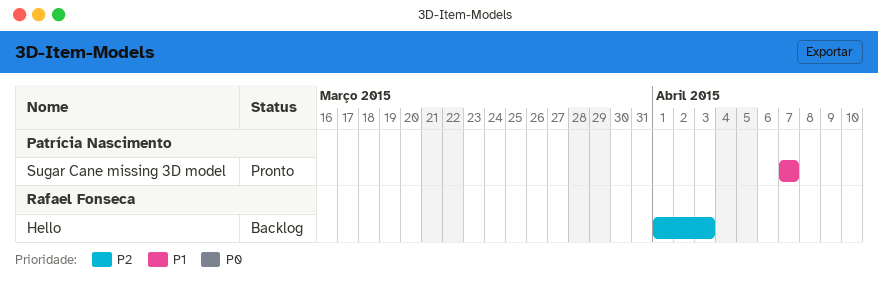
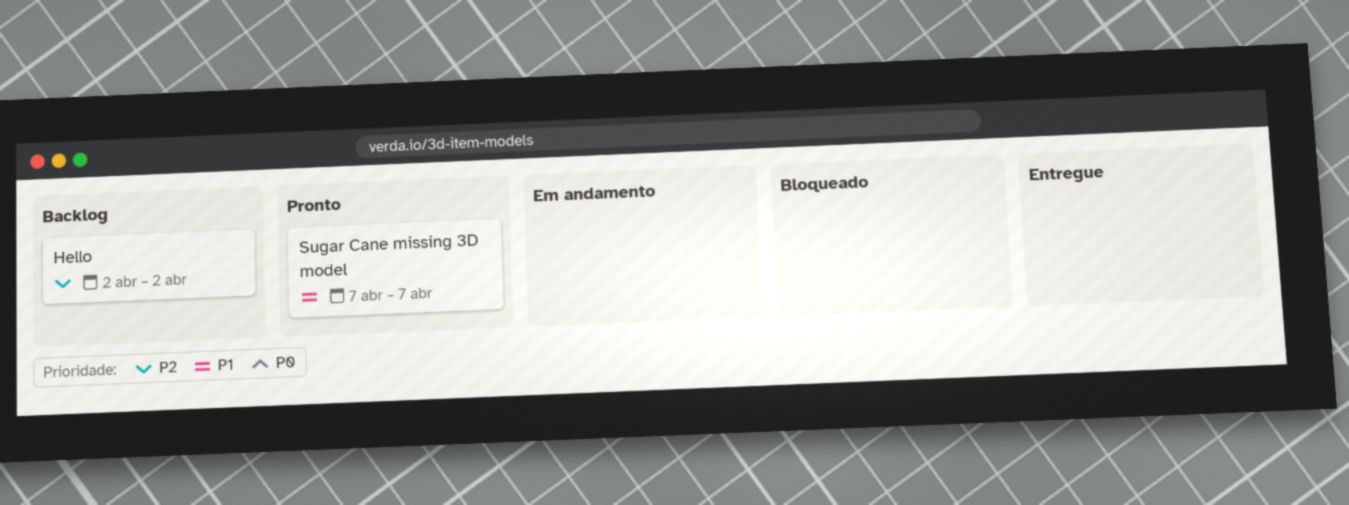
Hello, start: Apr 1 -> Apr 2
Hello, due: Apr 3 -> Apr 2

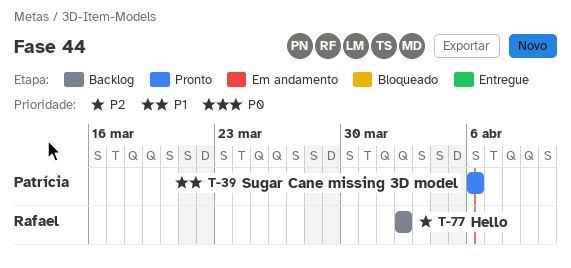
Sugar Cane missing 3D model, start: Apr 7 -> Apr 6
Sugar Cane missing 3D model, due: Apr 7 -> Apr 6

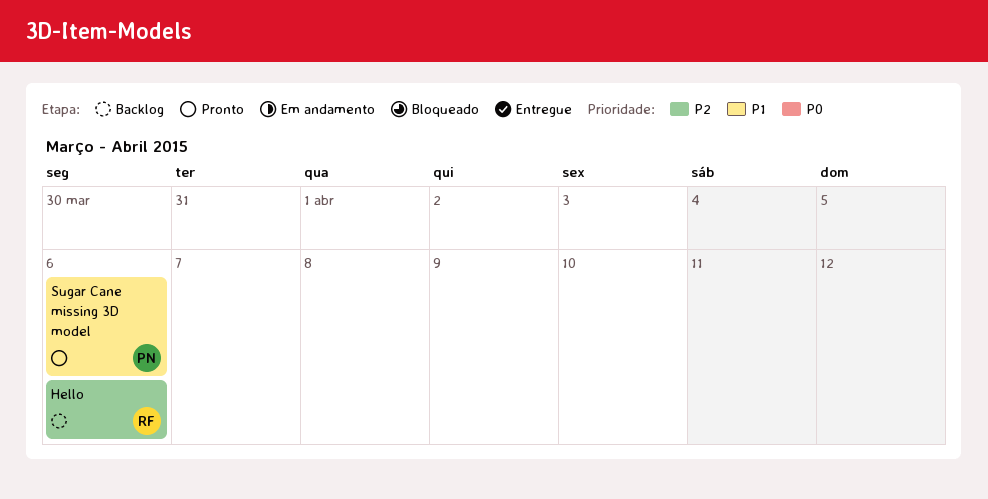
Hello, due: Apr 2 -> Apr 6

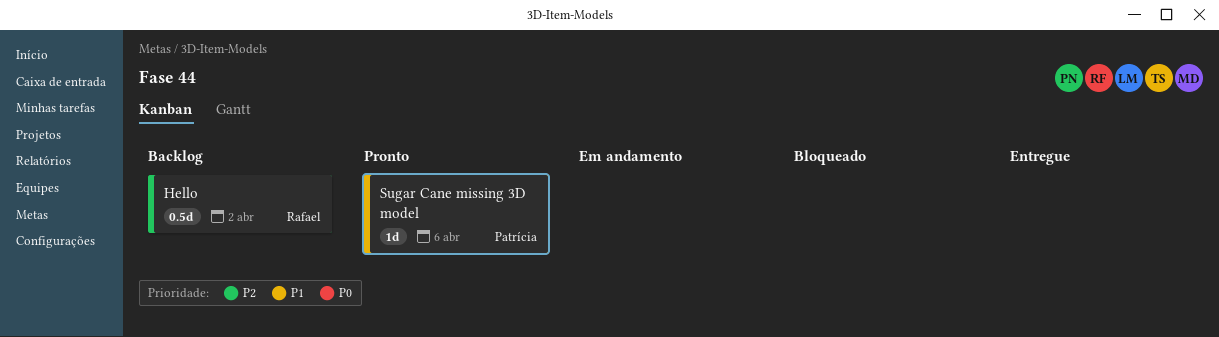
Hello, due: Apr 6 -> Apr 2

